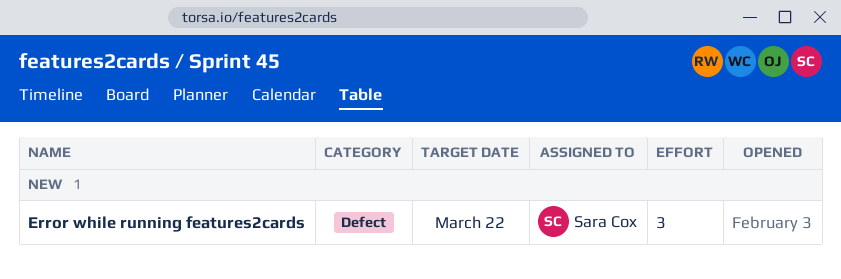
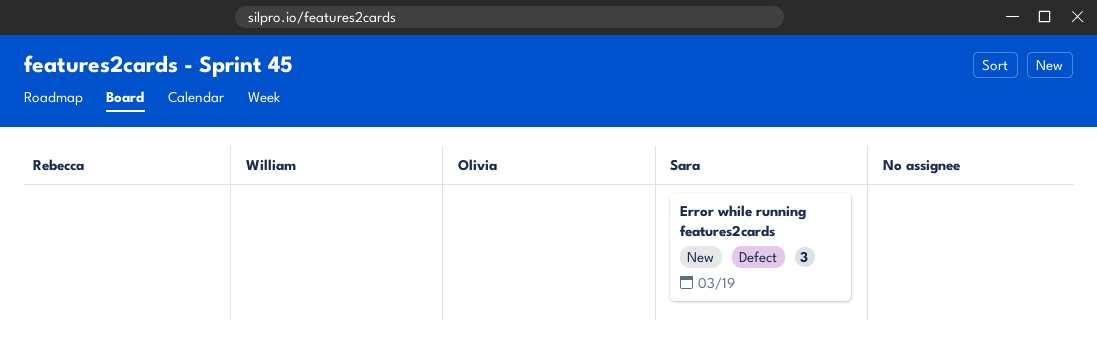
Error while running features2cards, due: Mar 22 -> Mar 19

